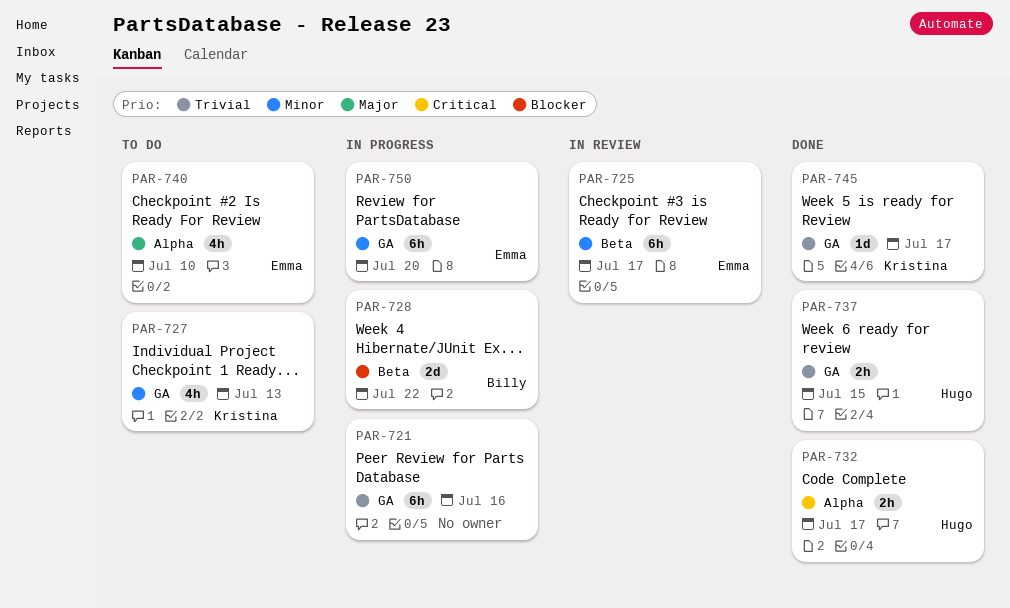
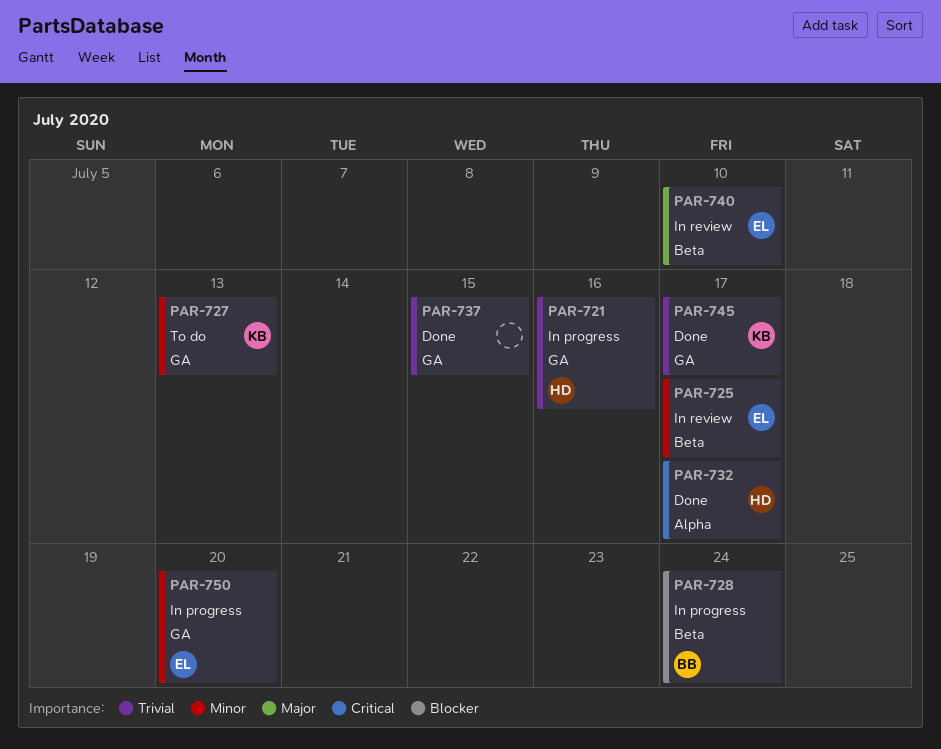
PAR-721, owner: none -> Hugo
PAR-728, due: Jul 22 -> Jul 24
PAR-737, owner: Hugo -> none
PAR-740, status: To do -> In review
PAR-740, label: Alpha -> Beta

